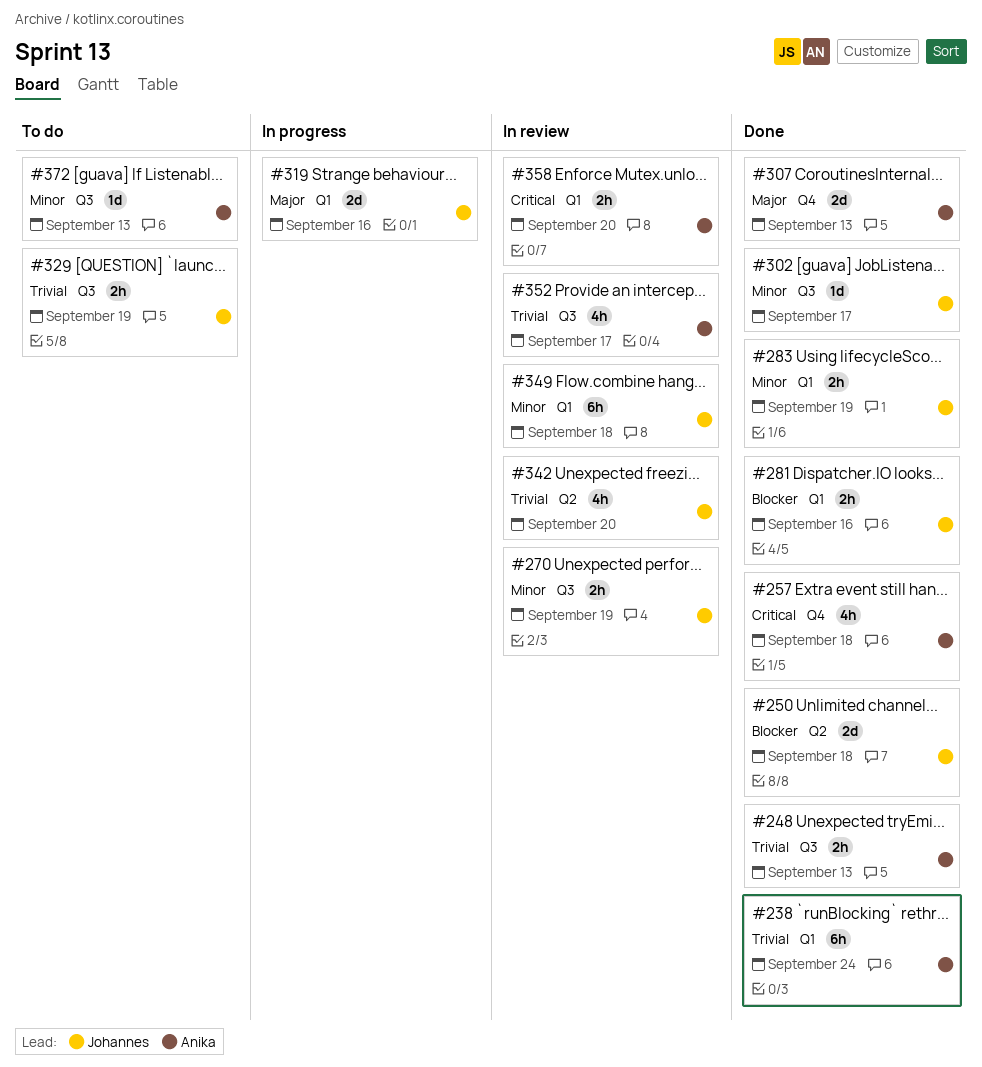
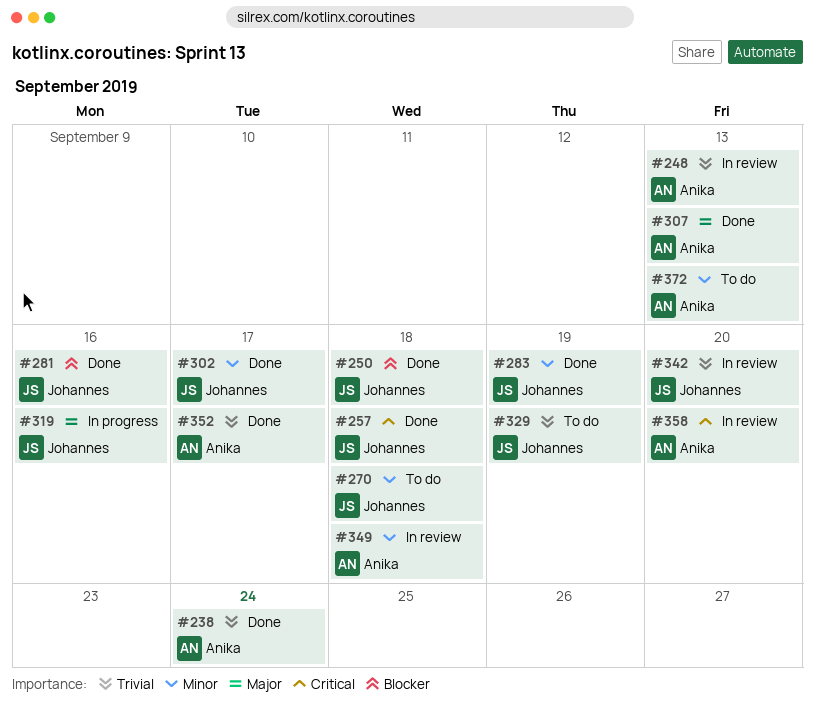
#248, status: Done -> In review
#257, owner: Anika -> Johannes
#270, status: In review -> To do
#270, due: Sep 19 -> Sep 18
#349, owner: Johannes -> Anika
#352, status: In review -> Done

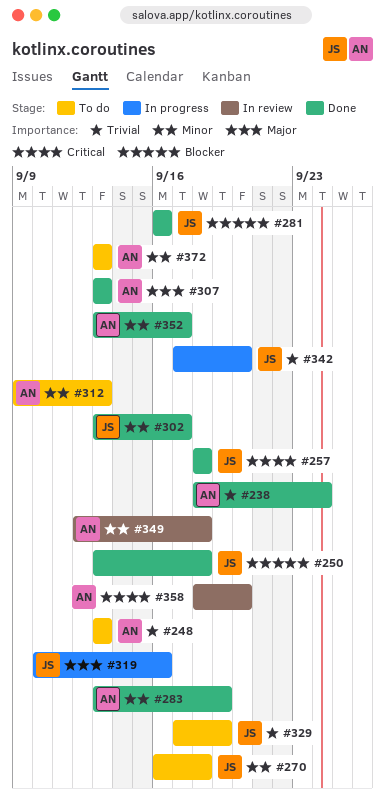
#248, status: In review -> To do
#283, owner: Johannes -> Anika
#312: none -> present
#342, status: In review -> In progress
#352, priority: Trivial -> Minor

